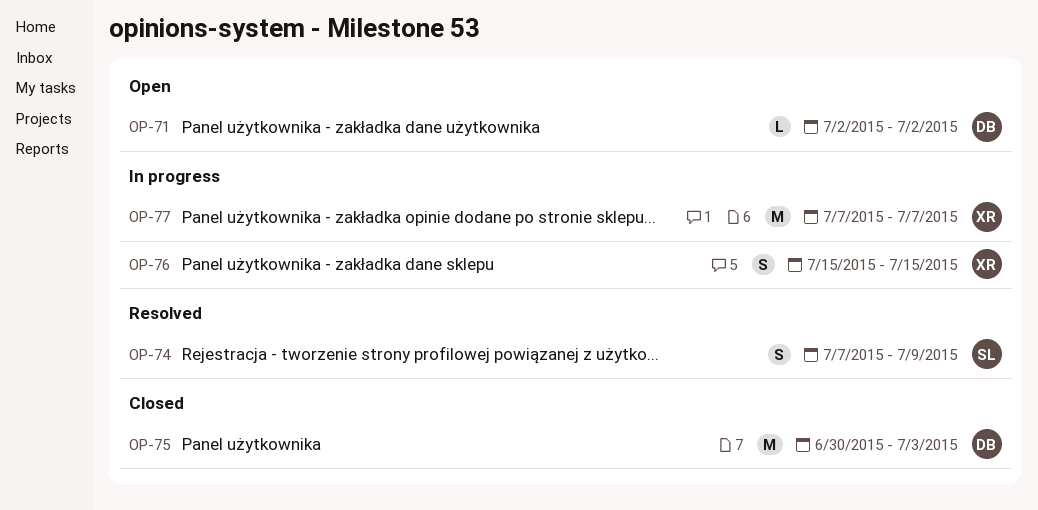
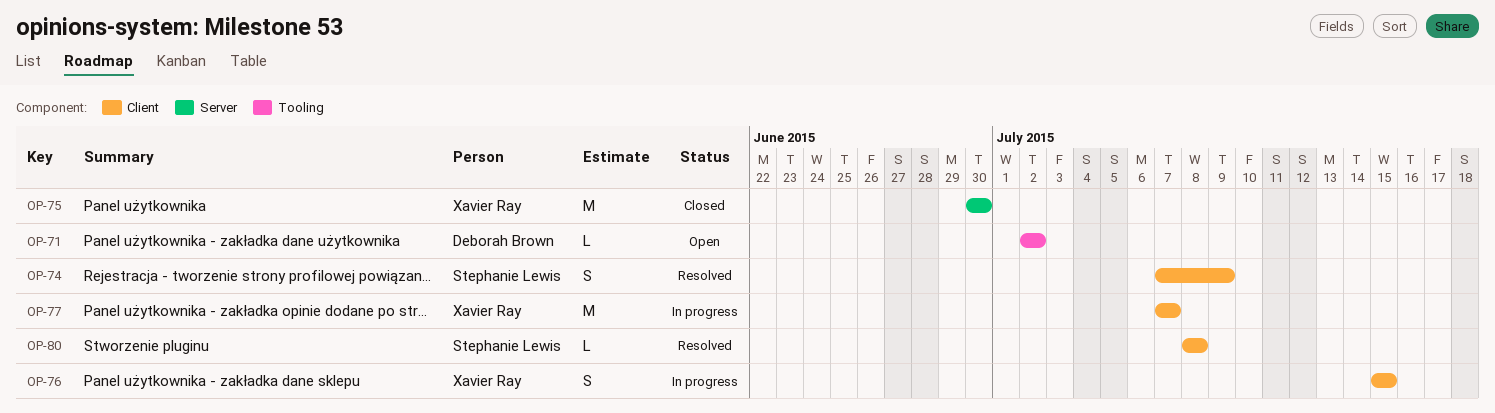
OP-75, owner: Deborah Brown -> Xavier Ray
OP-75, due: Jul 3 -> Jun 30
OP-80: none -> present

